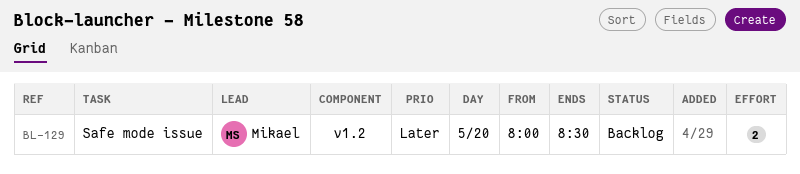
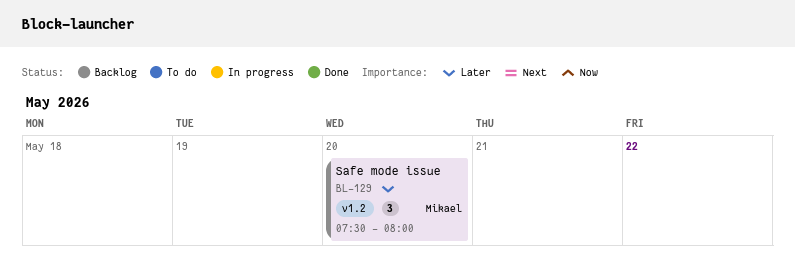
BL-129, estimate: 2 -> 3
BL-129, begins: 08:00 -> 07:30
BL-129, ends: 08:30 -> 08:00

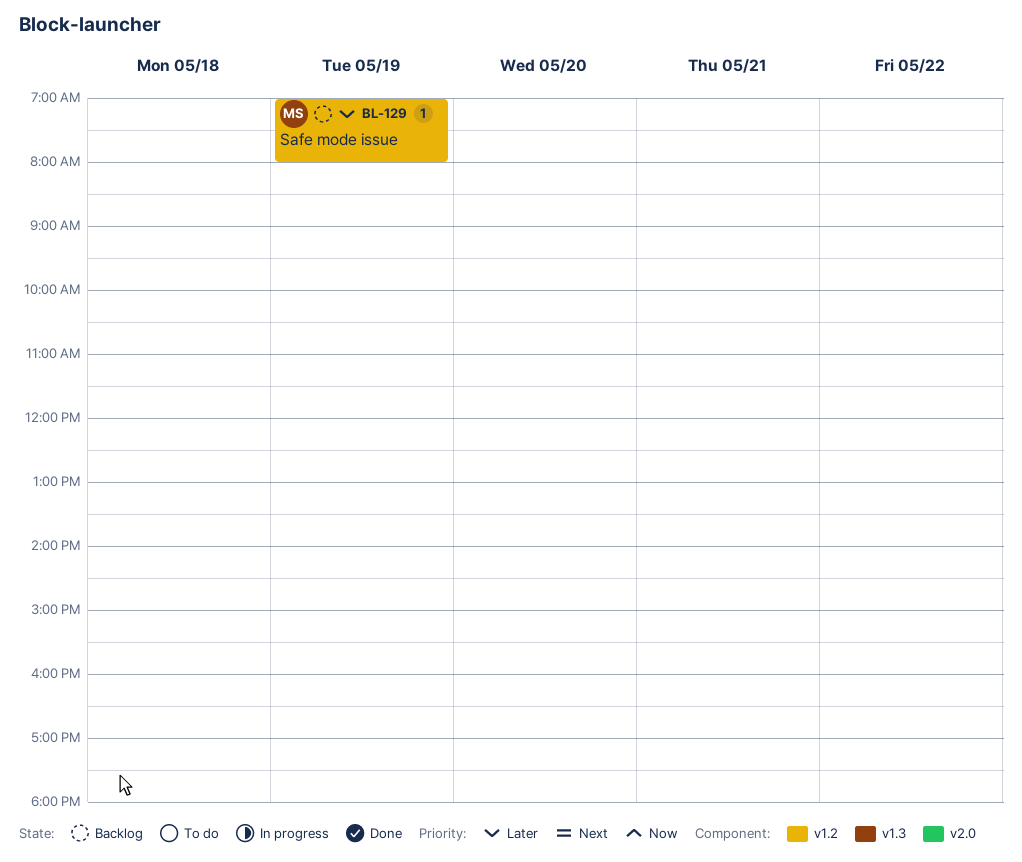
BL-129, estimate: 3 -> 1
BL-129, day: May 20 -> May 19
BL-129, begins: 07:30 -> 07:00

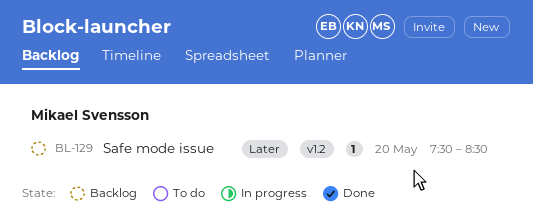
BL-129, day: May 19 -> May 20
BL-129, begins: 07:00 -> 07:30
BL-129, ends: 08:00 -> 08:30

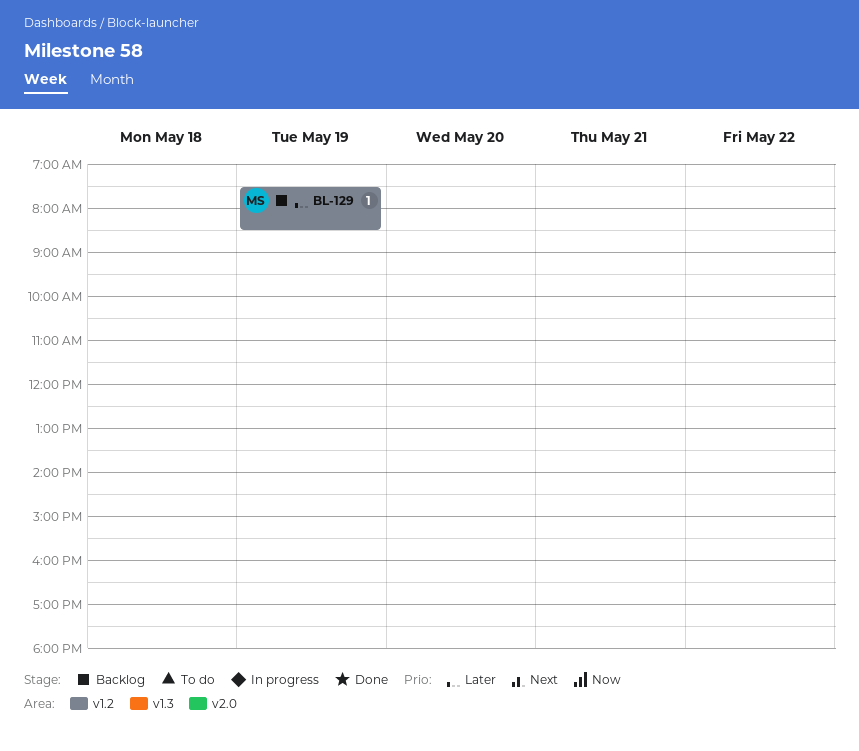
BL-129, day: May 20 -> May 19

